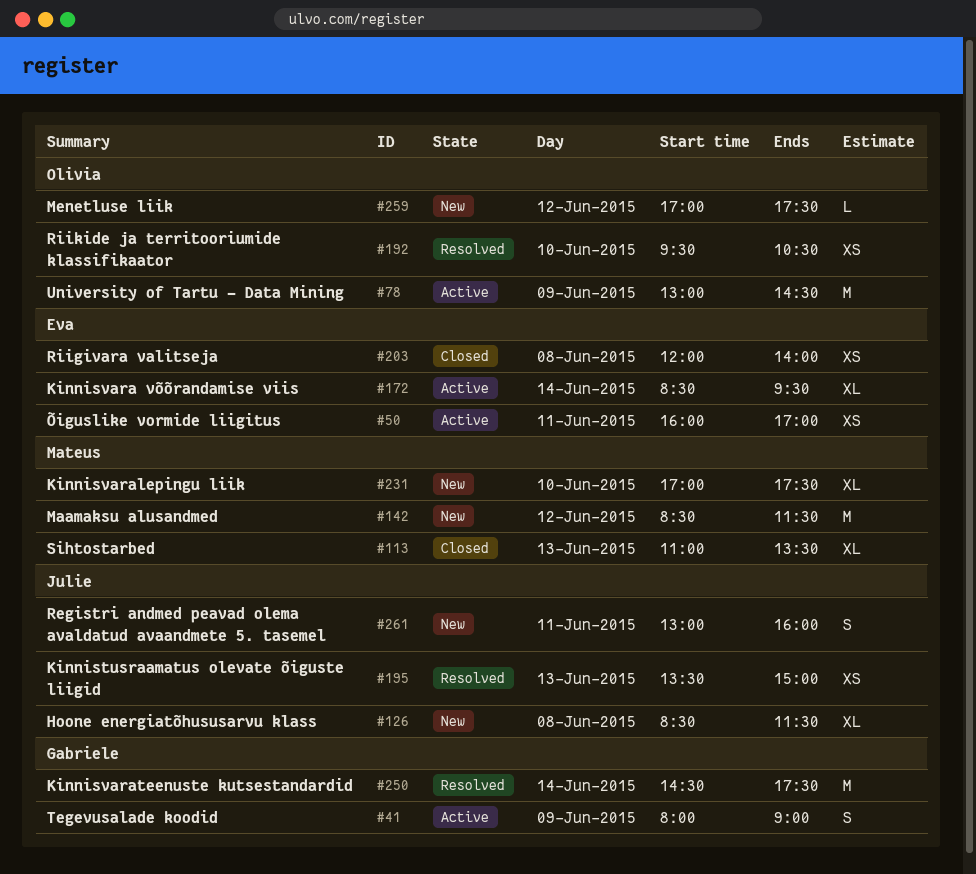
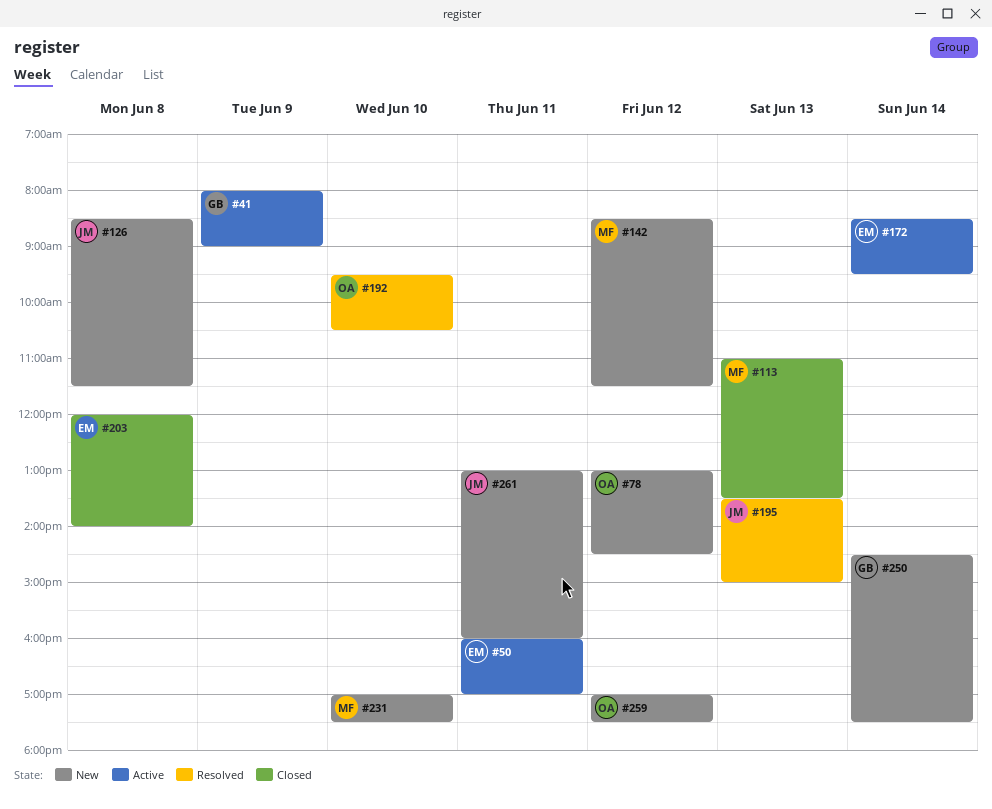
#78, status: Active -> New
#78, day: Jun 9 -> Jun 12
#250, status: Resolved -> New

